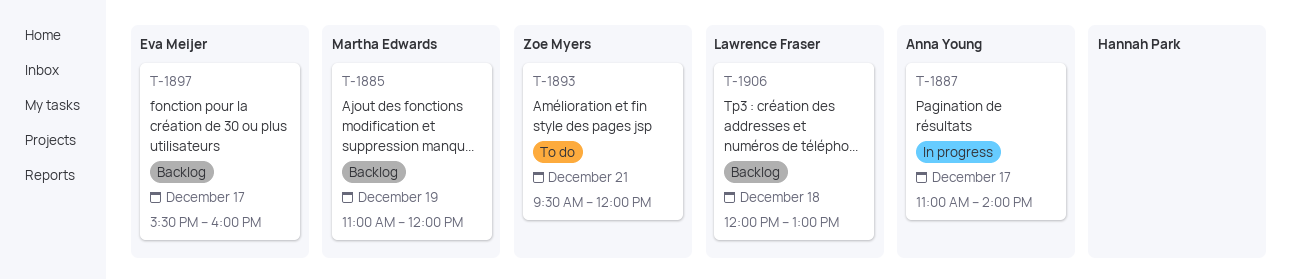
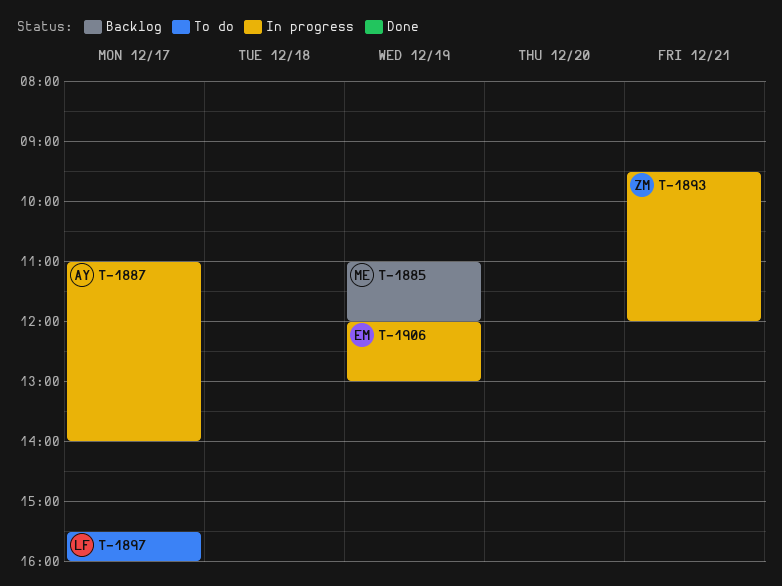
T-1893, status: To do -> In progress
T-1897, status: Backlog -> To do
T-1897, owner: Eva Meijer -> Lawrence Fraser
T-1906, status: Backlog -> In progress
T-1906, owner: Lawrence Fraser -> Eva Meijer
T-1906, day: Dec 18 -> Dec 19

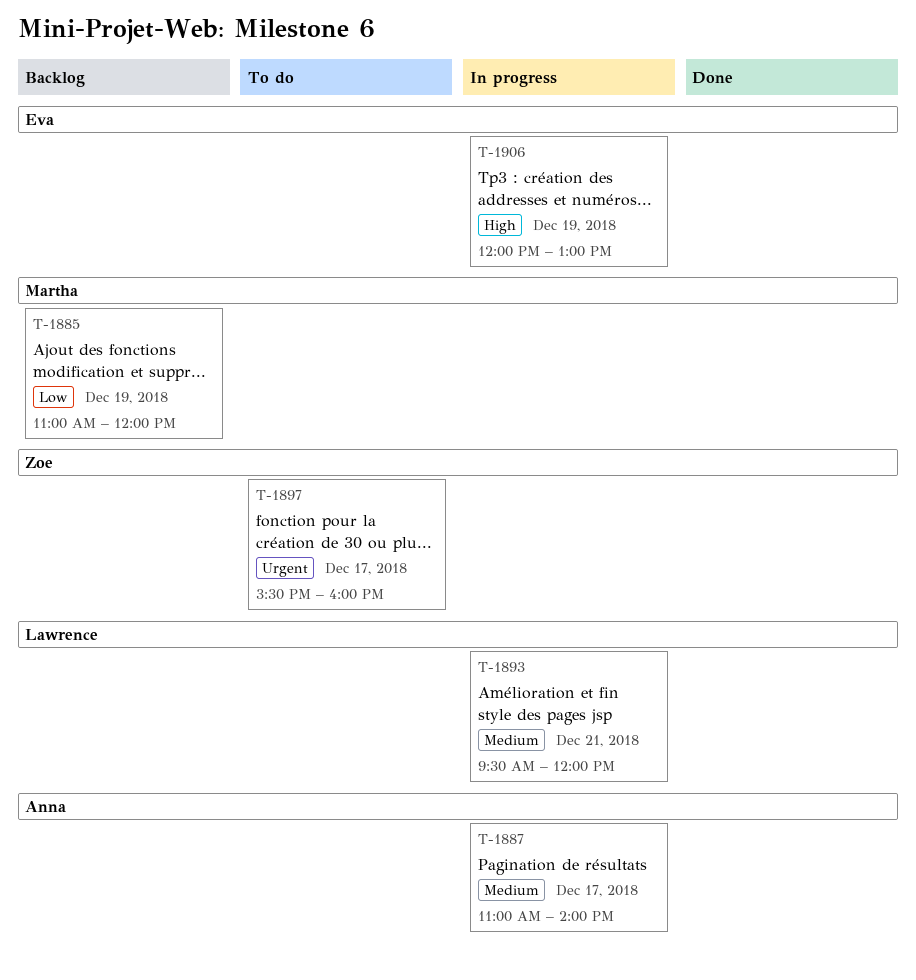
T-1893, owner: Zoe -> Lawrence
T-1897, owner: Lawrence -> Zoe

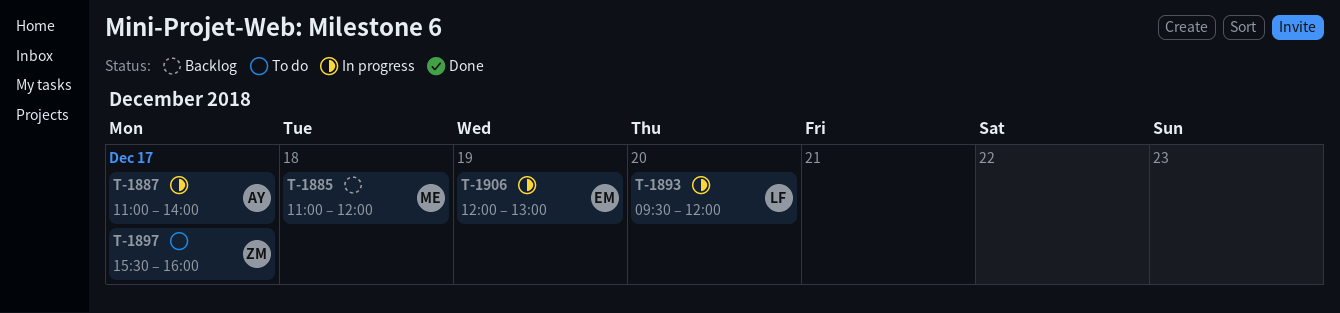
T-1885, day: Dec 19 -> Dec 18
T-1893, day: Dec 21 -> Dec 20

